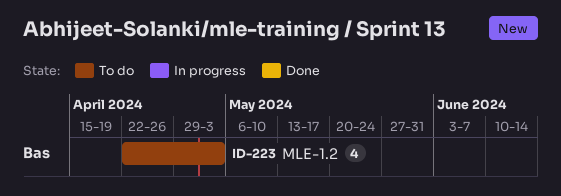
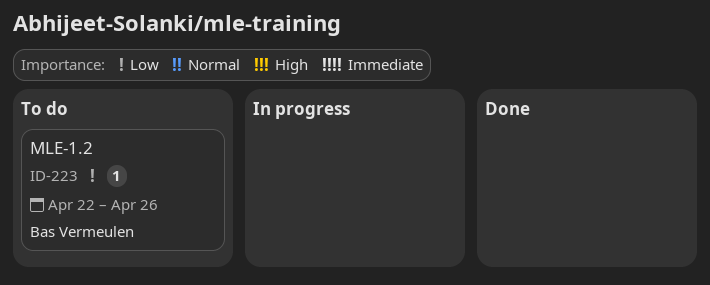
ID-223, estimate: 4 -> 1
ID-223, due: May 3 -> Apr 26

